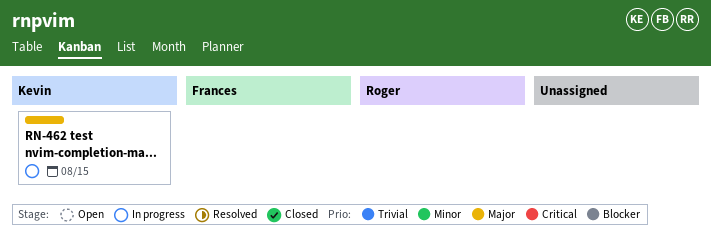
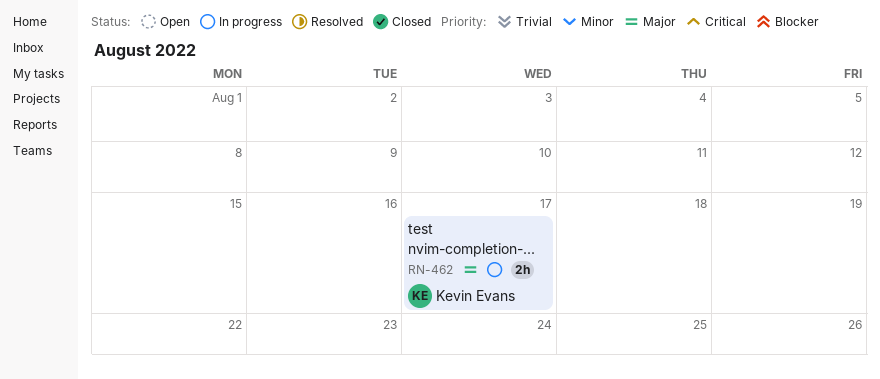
RN-462, due: Aug 15 -> Aug 17

